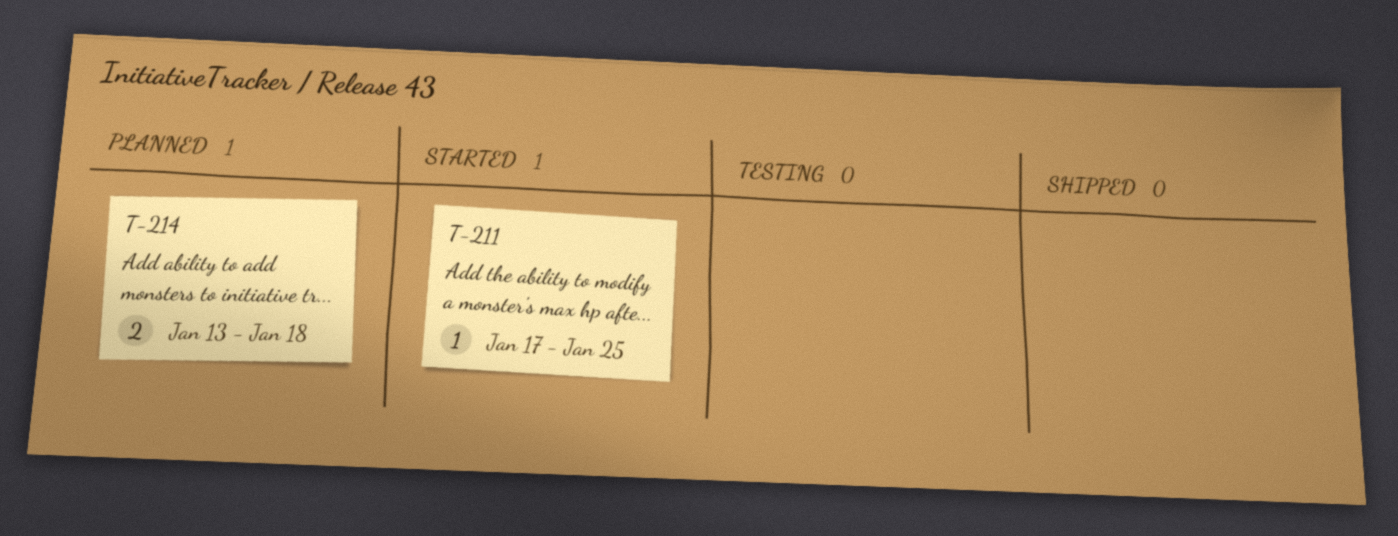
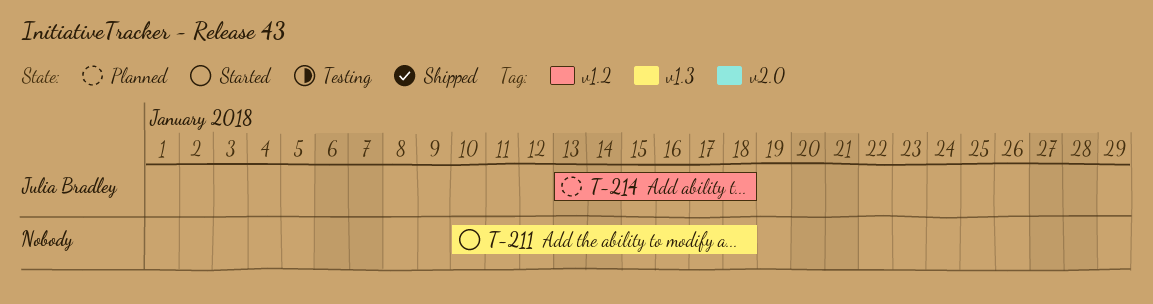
T-211, start: Jan 17 -> Jan 10
T-211, due: Jan 25 -> Jan 18

